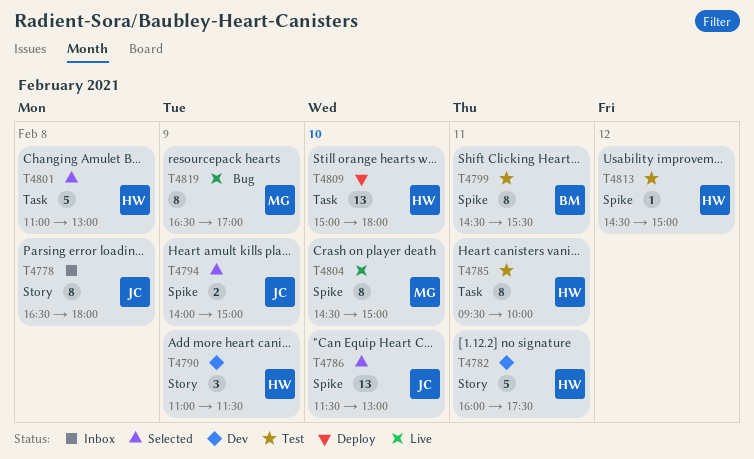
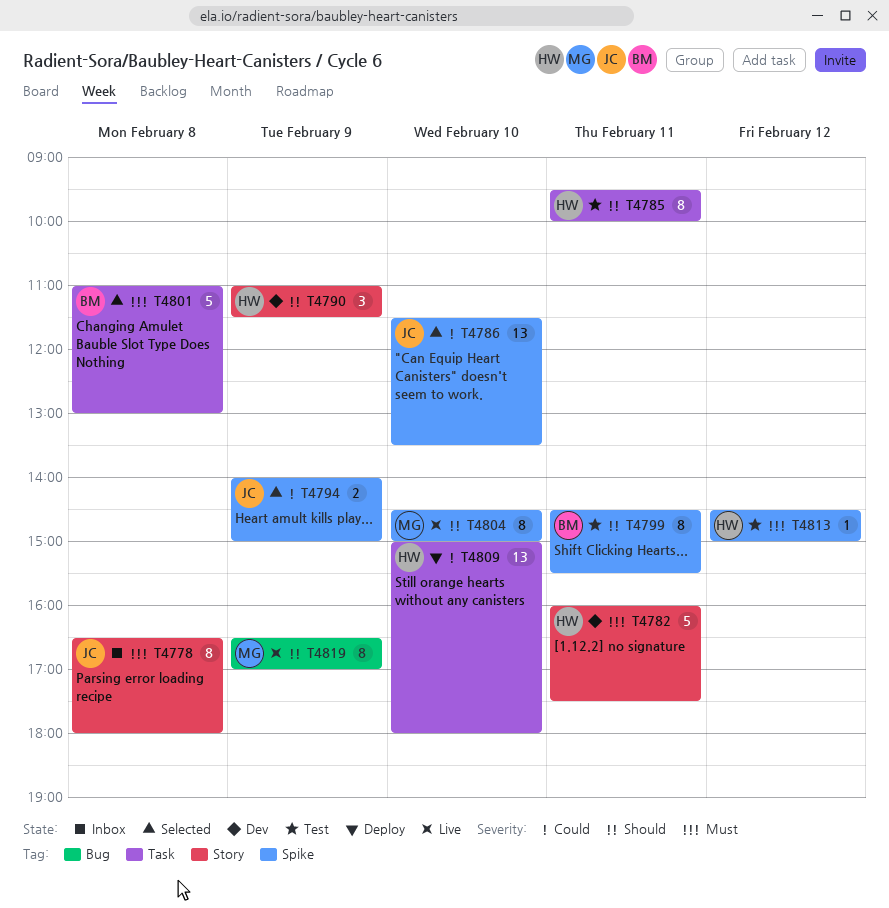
T4786, ends: 13:00 -> 13:30
T4801, owner: HW -> BM

